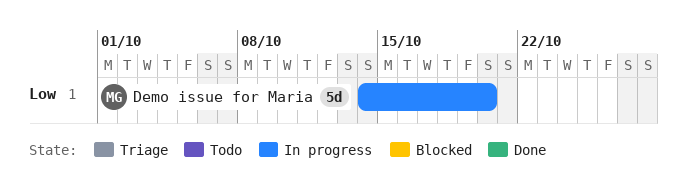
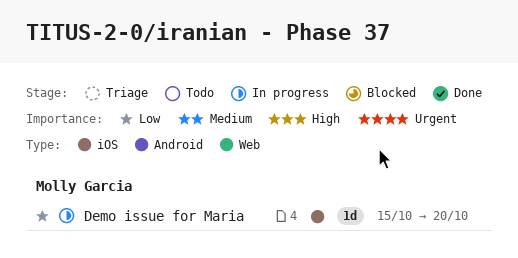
Demo issue for Maria, estimate: 5d -> 1d
Demo issue for Maria, start: Oct 14 -> Oct 15

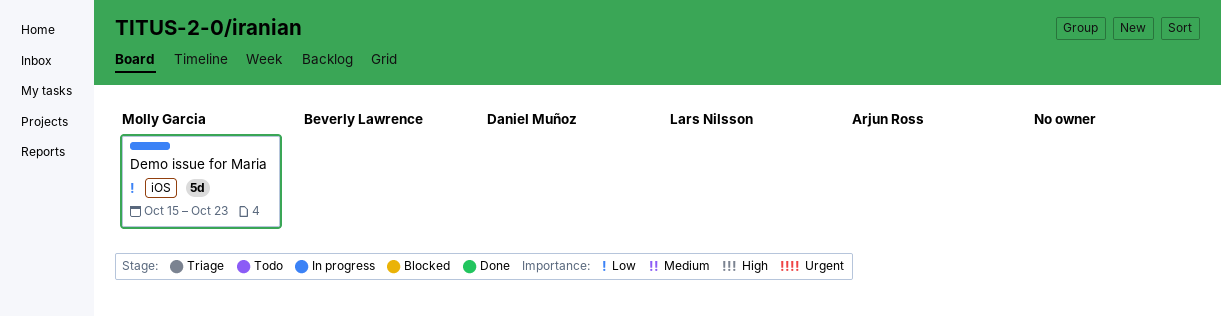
Demo issue for Maria, estimate: 1d -> 5d
Demo issue for Maria, due: Oct 20 -> Oct 23

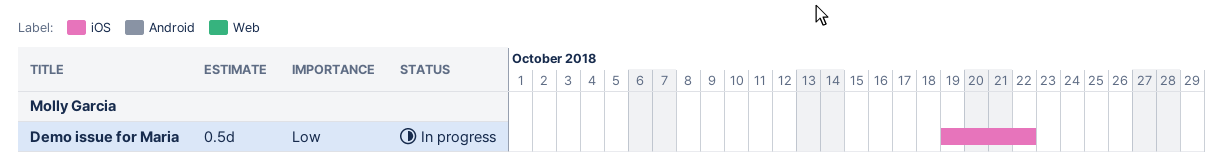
Demo issue for Maria, estimate: 5d -> 0.5d
Demo issue for Maria, start: Oct 15 -> Oct 19
Demo issue for Maria, due: Oct 23 -> Oct 22

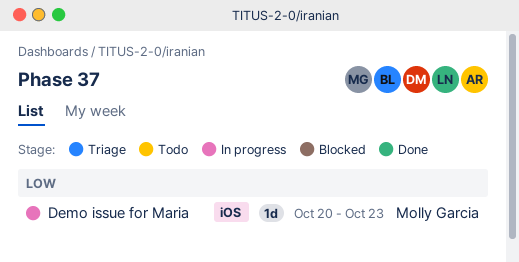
Demo issue for Maria, estimate: 0.5d -> 1d
Demo issue for Maria, start: Oct 19 -> Oct 20
Demo issue for Maria, due: Oct 22 -> Oct 23

